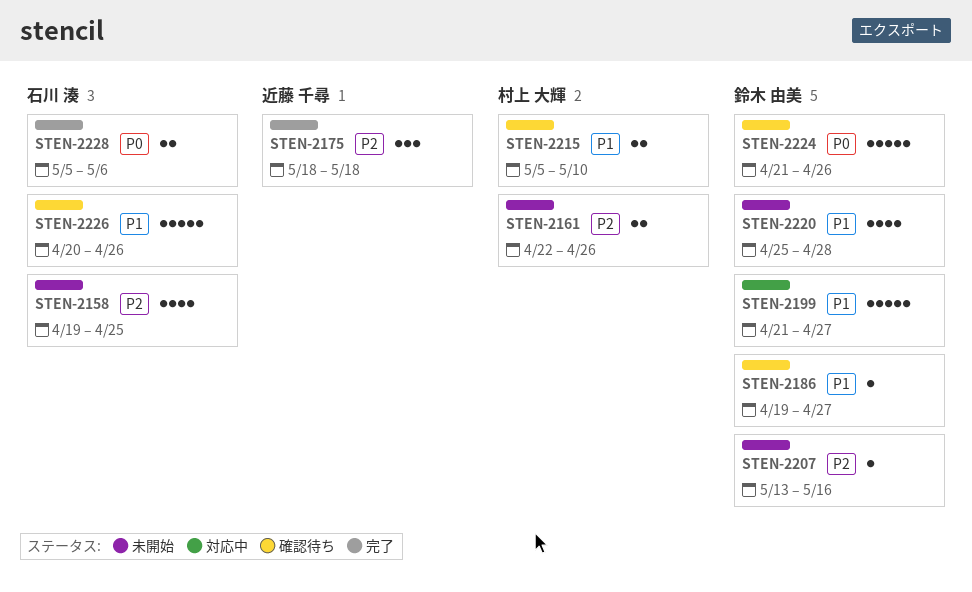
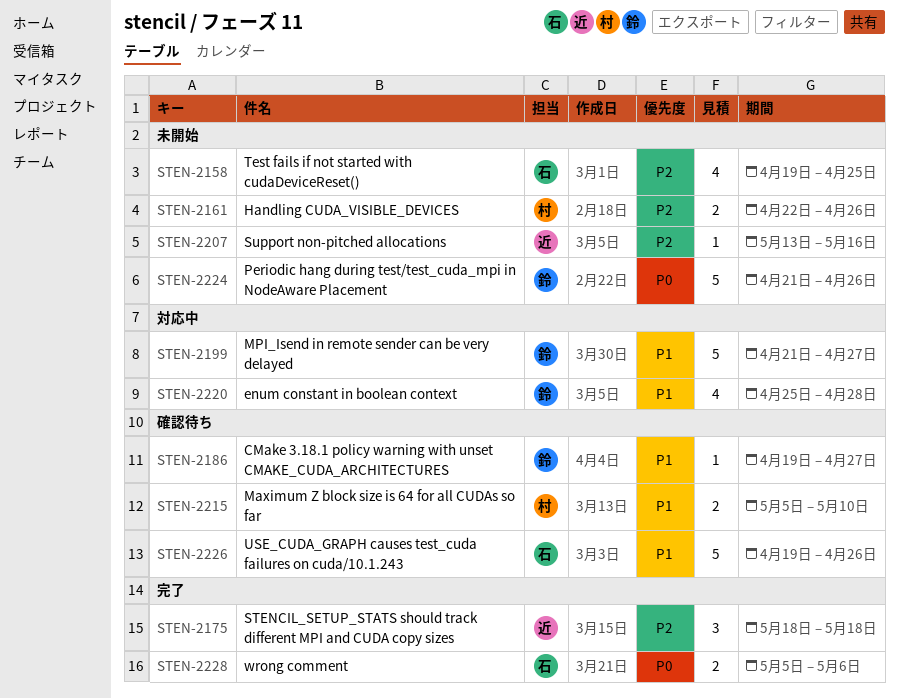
STEN-2207, owner: 鈴木 由美 -> 近藤 千尋
STEN-2220, status: 未開始 -> 対応中
STEN-2224, status: 確認待ち -> 未開始
STEN-2226, start: Apr 20 -> Apr 19

